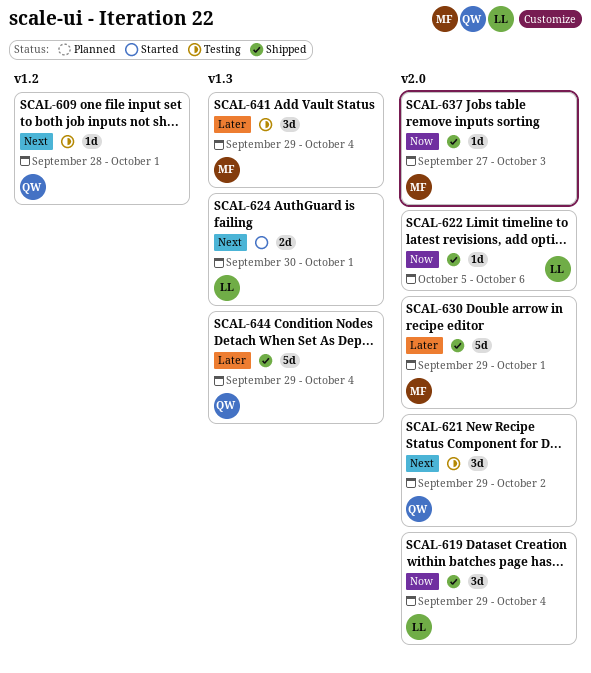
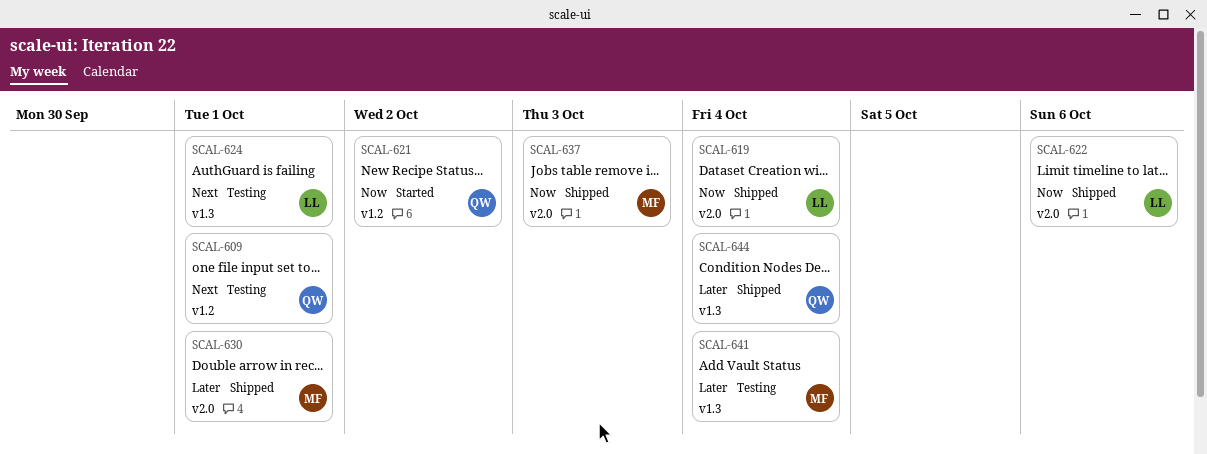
SCAL-621, status: Testing -> Started
SCAL-621, priority: Next -> Now
SCAL-621, label: v2.0 -> v1.2
SCAL-624, status: Started -> Testing

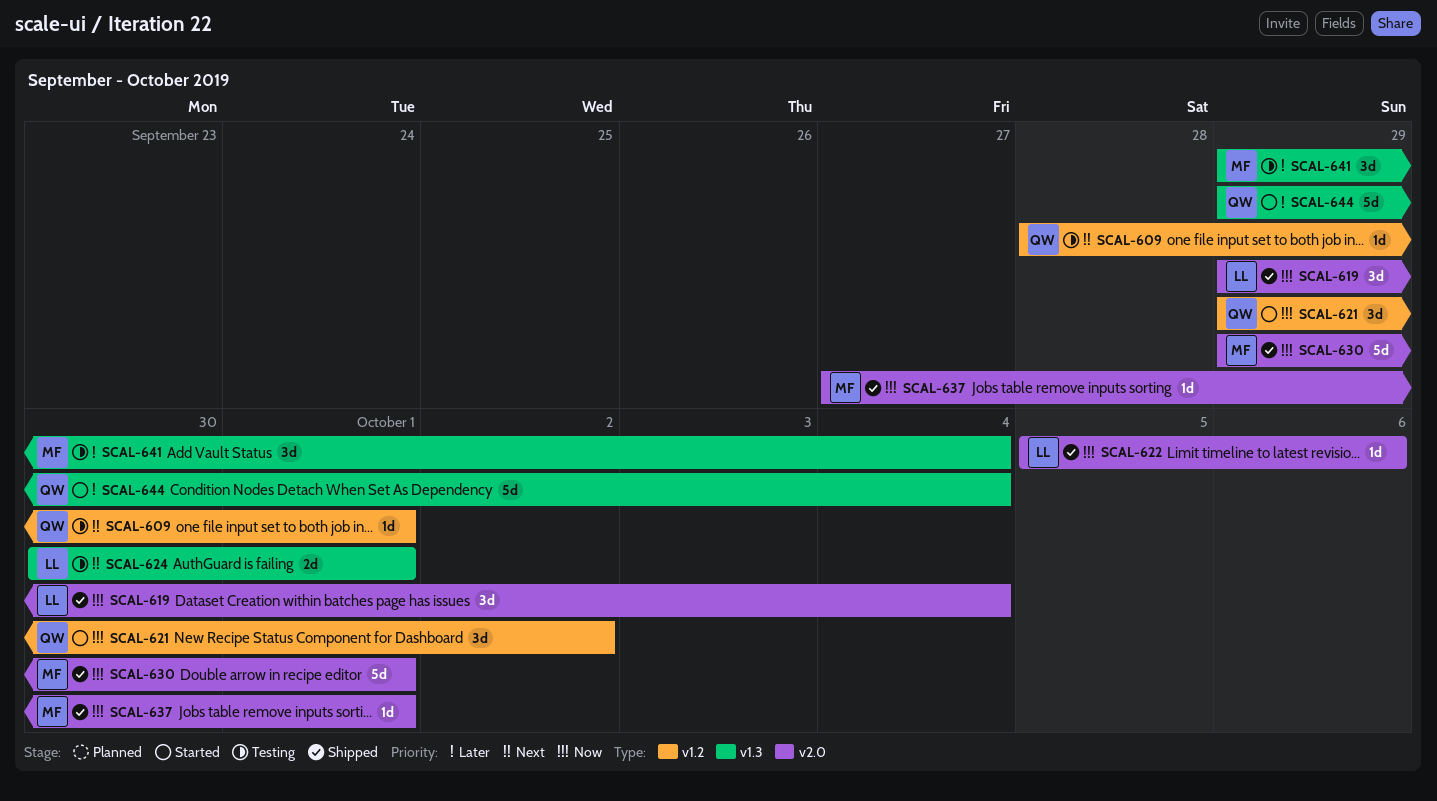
SCAL-630, priority: Later -> Now
SCAL-637, due: Oct 3 -> Oct 1
SCAL-644, status: Shipped -> Started

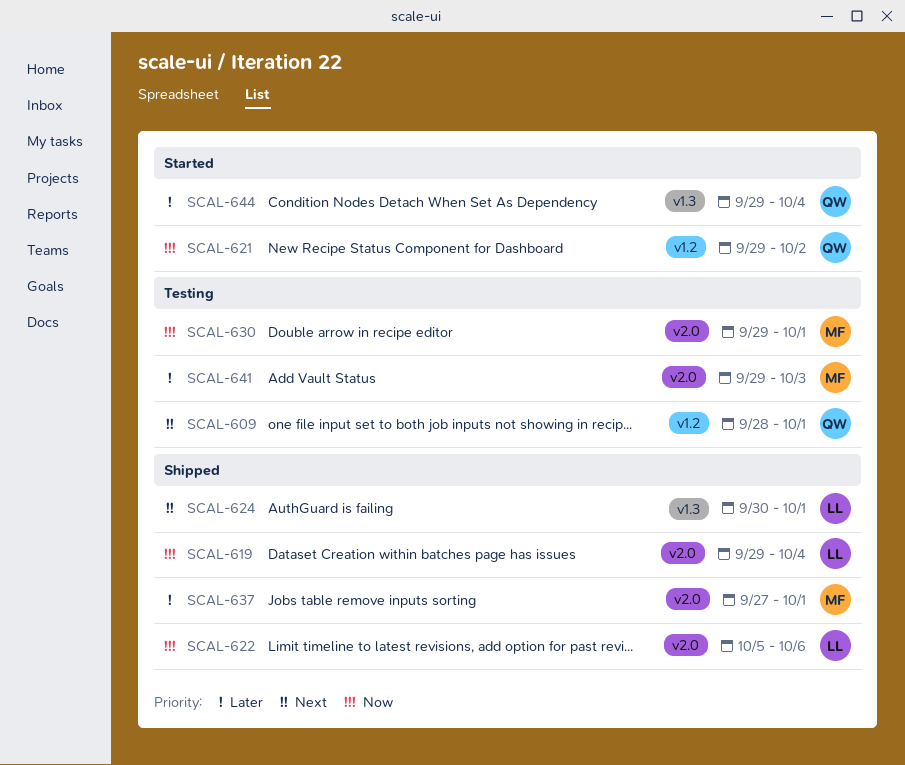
SCAL-624, status: Testing -> Shipped
SCAL-630, status: Shipped -> Testing
SCAL-637, priority: Now -> Later
SCAL-641, label: v1.3 -> v2.0
SCAL-641, due: Oct 4 -> Oct 3

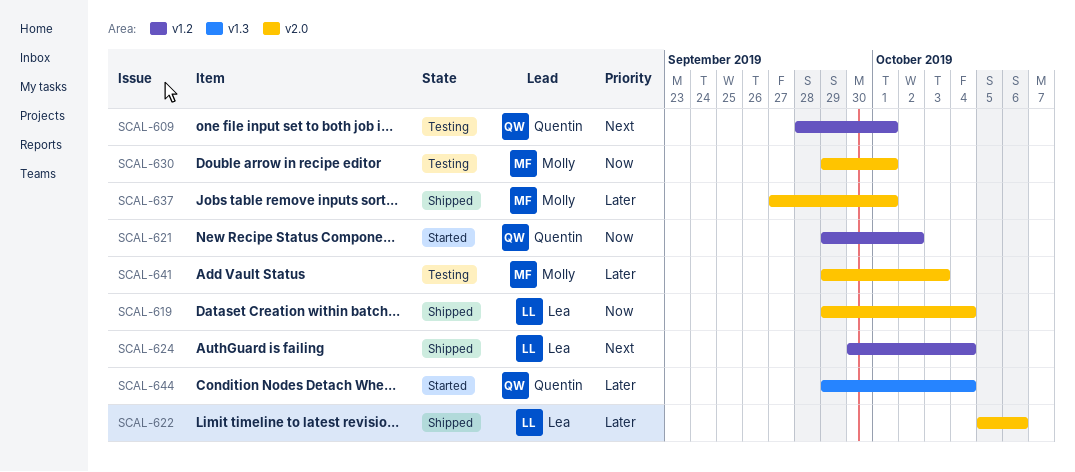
SCAL-622, priority: Now -> Later
SCAL-624, label: v1.3 -> v1.2
SCAL-624, due: Oct 1 -> Oct 4

